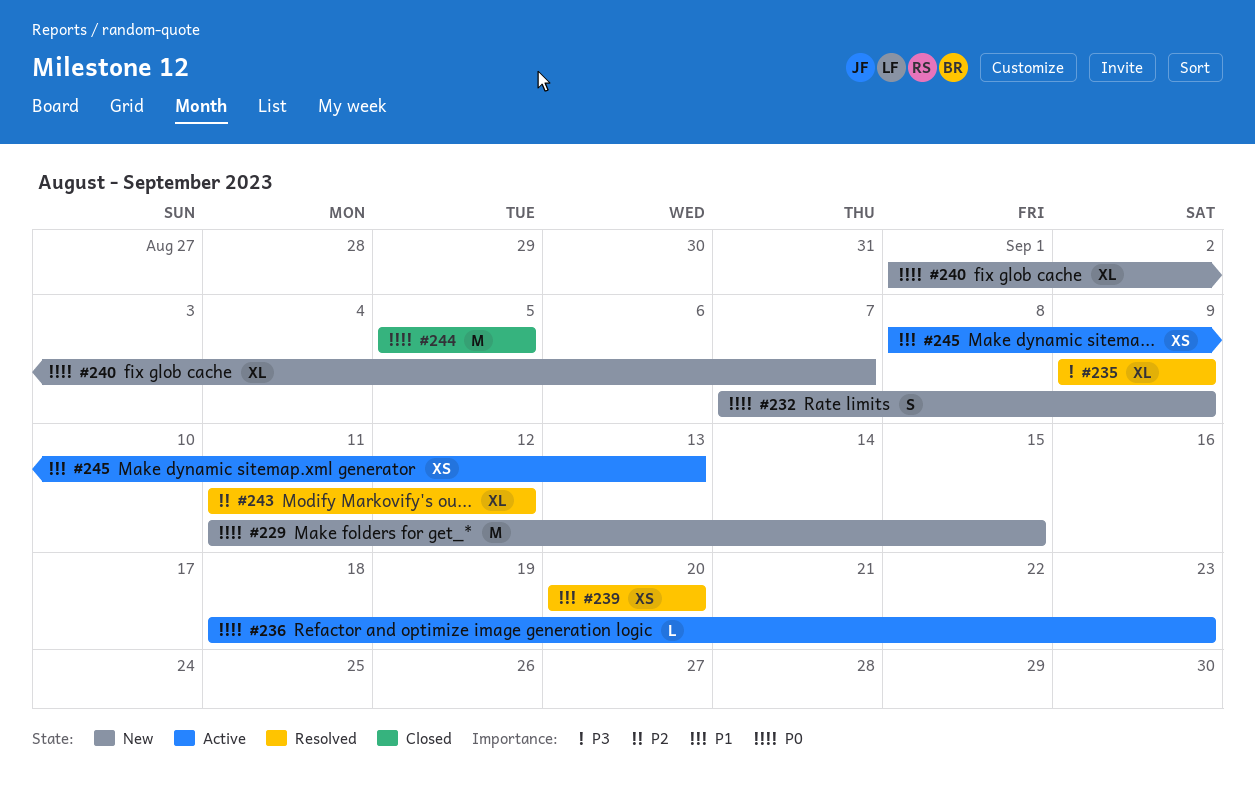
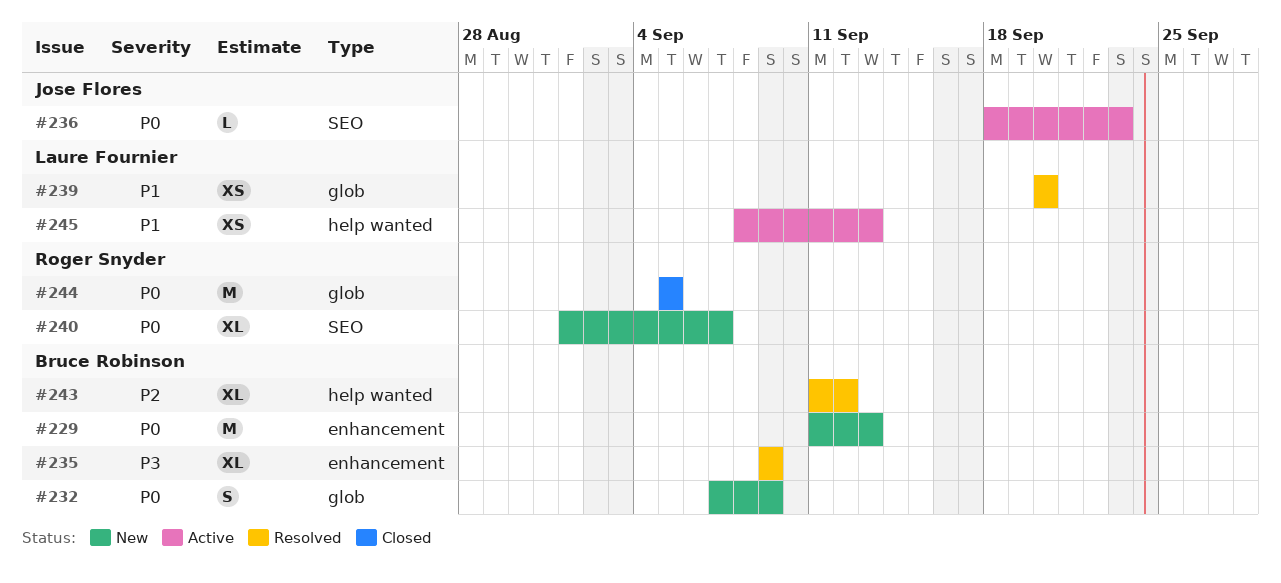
#229, due: Sep 15 -> Sep 13

